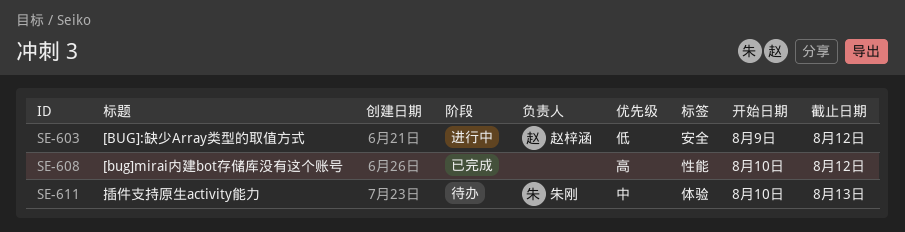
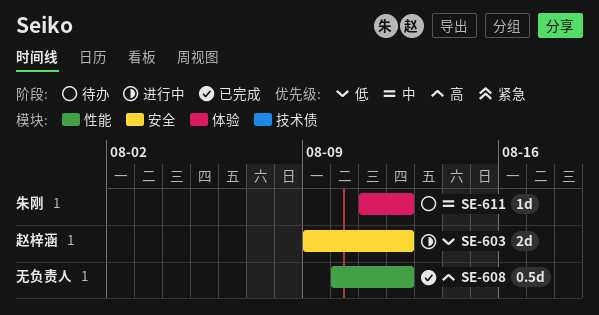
SE-611, start: Aug 10 -> Aug 11
SE-611, due: Aug 13 -> Aug 12

